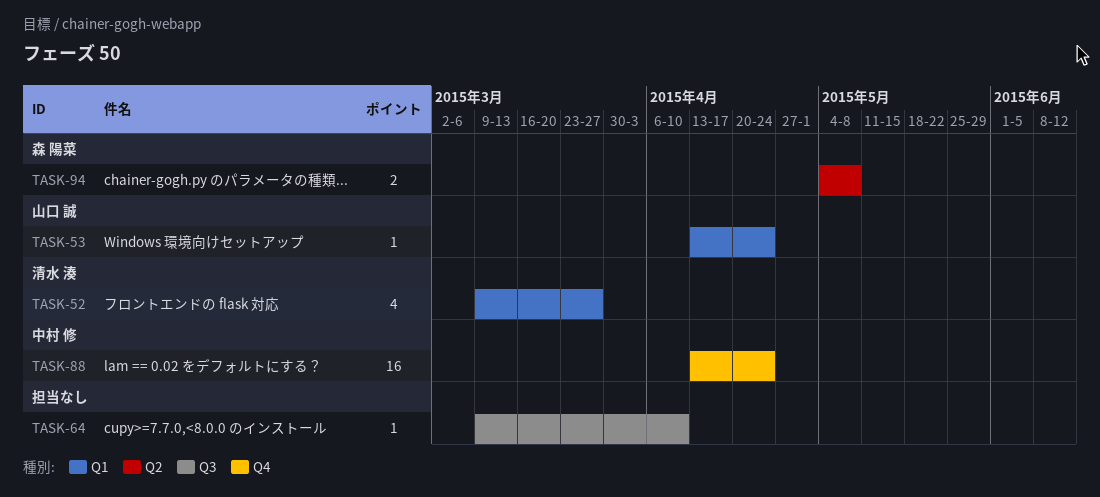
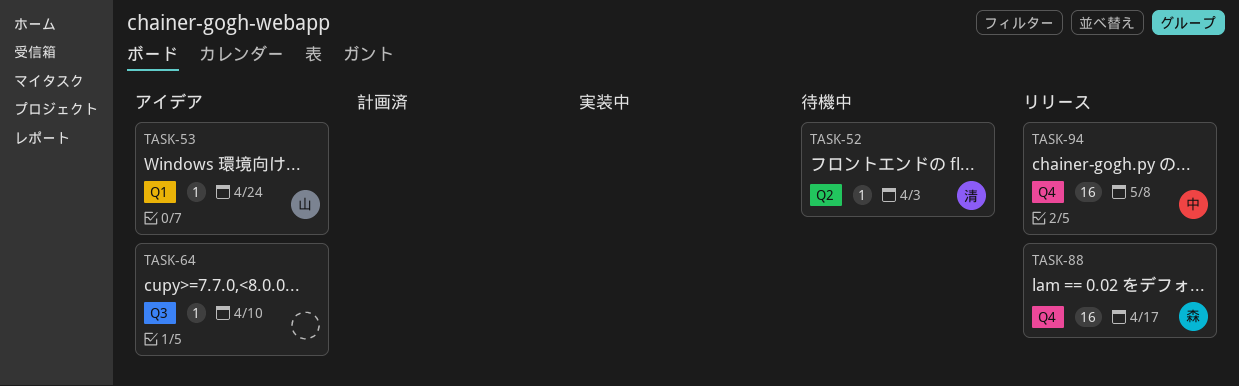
TASK-52, label: Q1 -> Q2
TASK-52, estimate: 4 -> 1
TASK-52, due: Mar 27 -> Apr 3
TASK-88, owner: 中村 修 -> 森 陽菜
TASK-88, due: Apr 24 -> Apr 17
TASK-94, owner: 森 陽菜 -> 中村 修
TASK-94, label: Q2 -> Q4
TASK-94, estimate: 2 -> 16

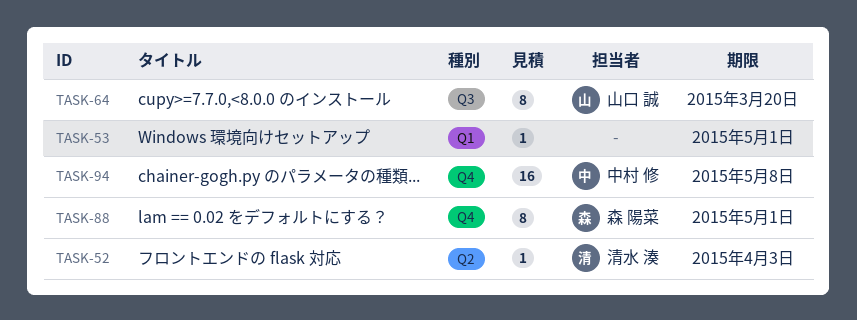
TASK-53, owner: 山口 誠 -> none
TASK-53, due: Apr 24 -> May 1
TASK-64, owner: none -> 山口 誠
TASK-64, estimate: 1 -> 8
TASK-64, due: Apr 10 -> Mar 20
TASK-88, estimate: 16 -> 8
TASK-88, due: Apr 17 -> May 1

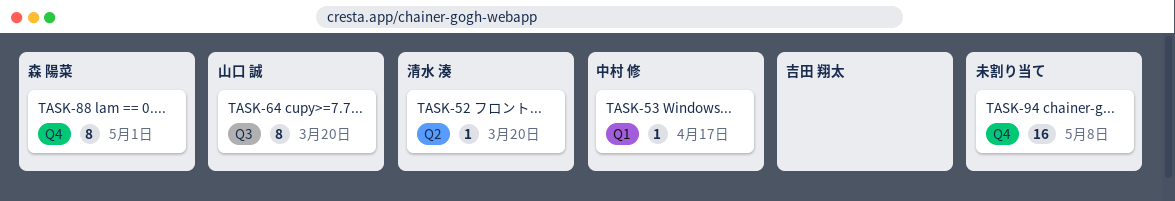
TASK-52, due: Apr 3 -> Mar 20
TASK-53, owner: none -> 中村 修
TASK-53, due: May 1 -> Apr 17
TASK-94, owner: 中村 修 -> none

